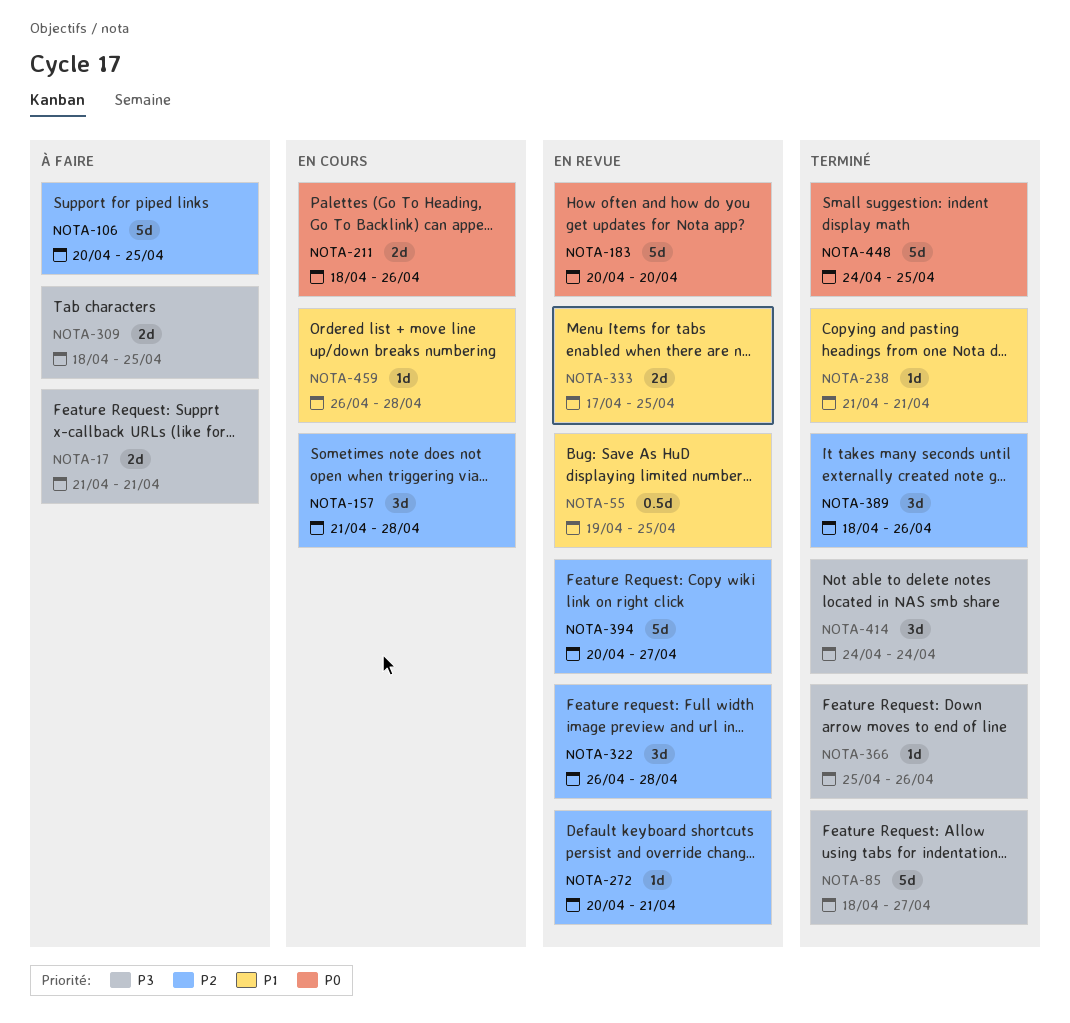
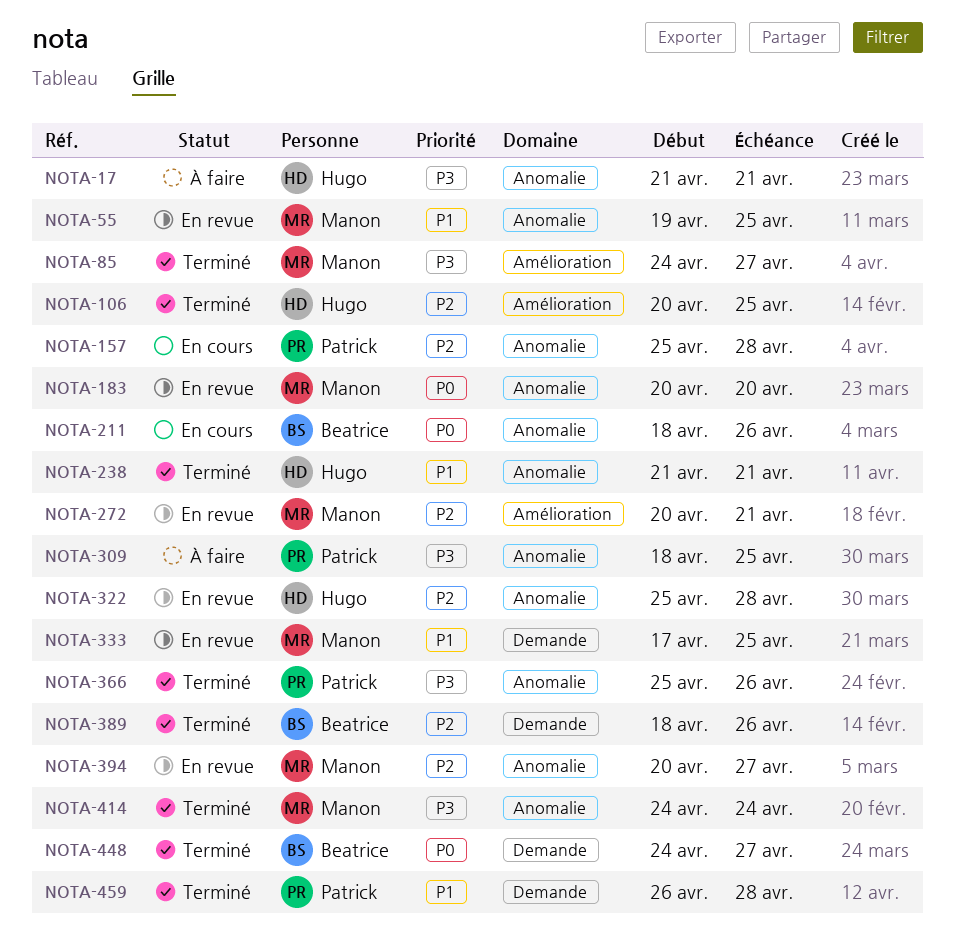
NOTA-85, start: Apr 18 -> Apr 24
NOTA-106, status: À faire -> Terminé
NOTA-157, start: Apr 21 -> Apr 25
NOTA-322, start: Apr 26 -> Apr 25
NOTA-448, due: Apr 25 -> Apr 27
NOTA-459, status: En cours -> Terminé

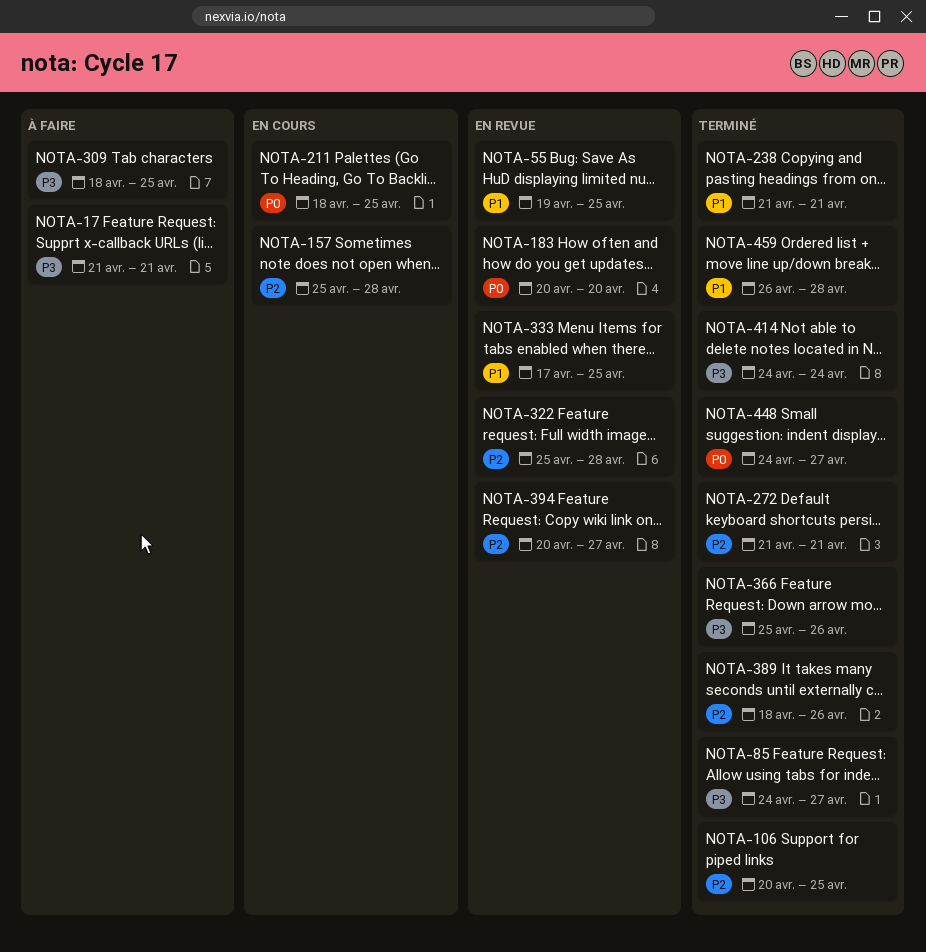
NOTA-211, due: Apr 26 -> Apr 25
NOTA-272, status: En revue -> Terminé
NOTA-272, start: Apr 20 -> Apr 21

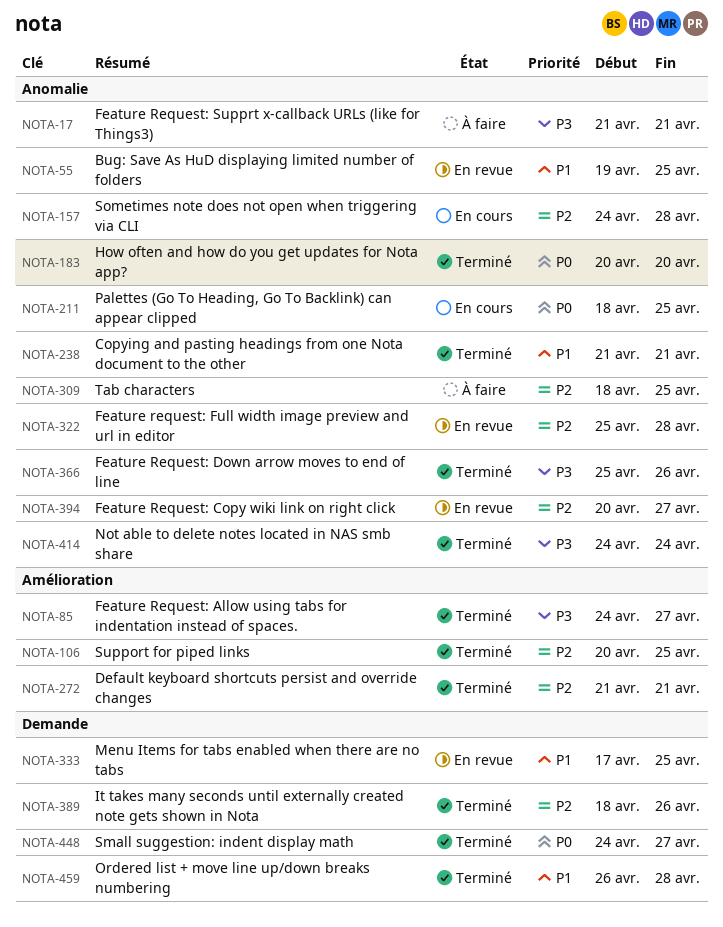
NOTA-157, start: Apr 25 -> Apr 24
NOTA-183, status: En revue -> Terminé
NOTA-309, priority: P3 -> P2

